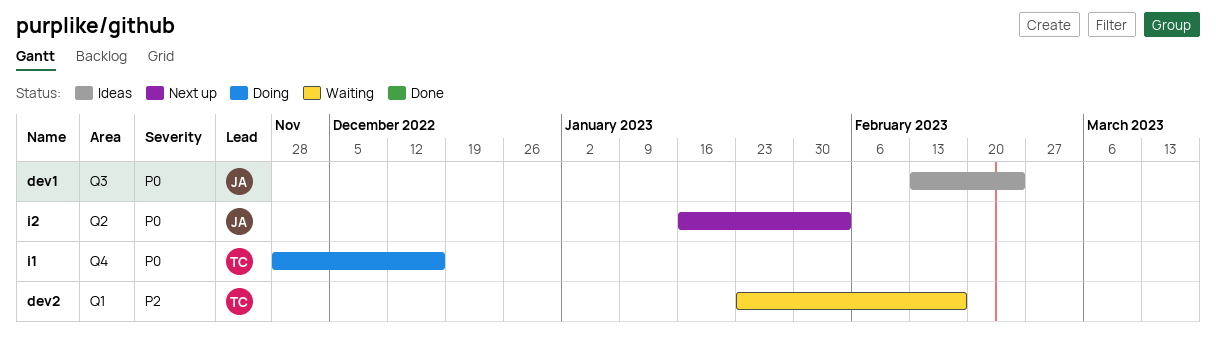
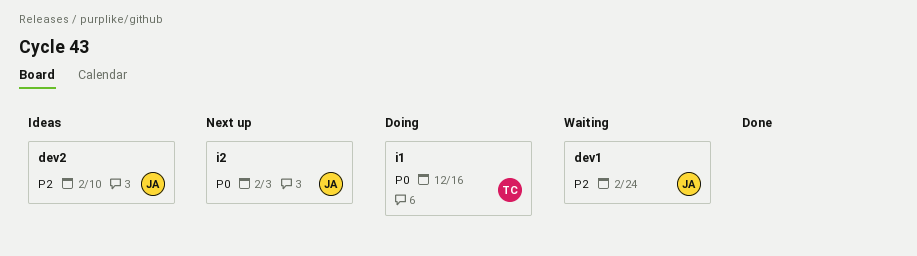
dev1, status: Ideas -> Waiting
dev1, priority: P0 -> P2
dev2, status: Waiting -> Ideas
dev2, owner: TC -> JA
dev2, due: Feb 17 -> Feb 10

